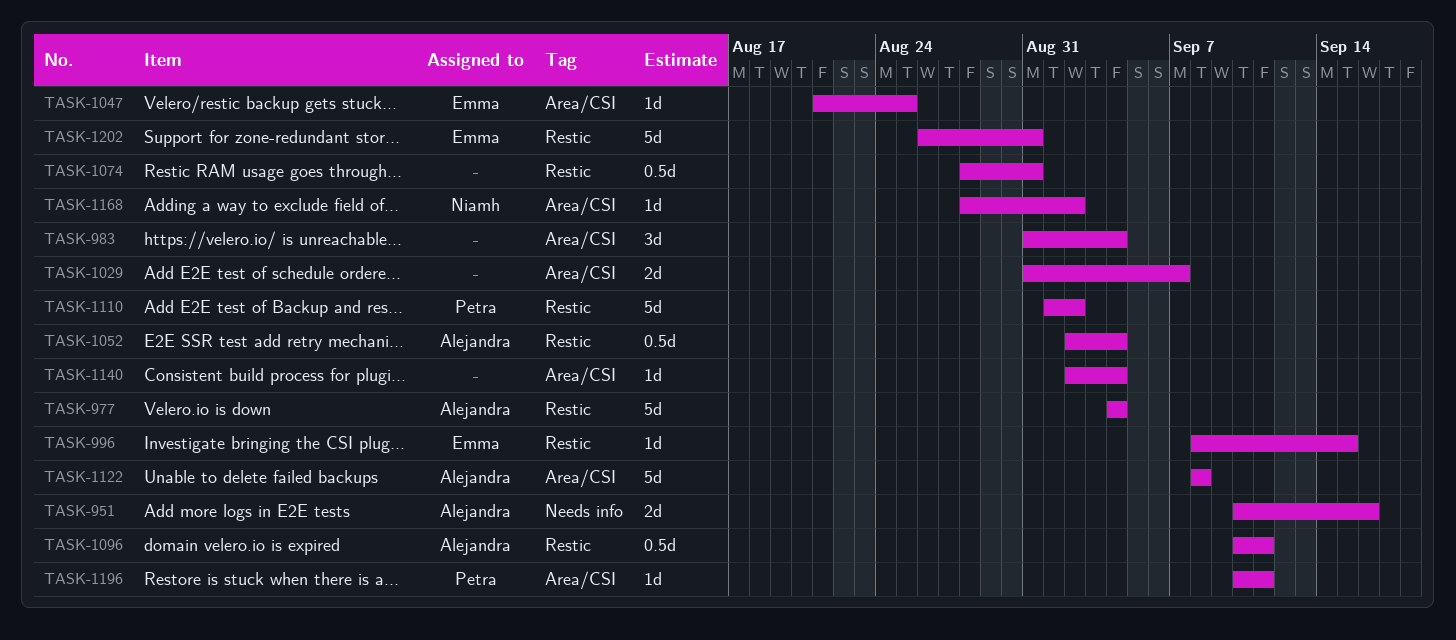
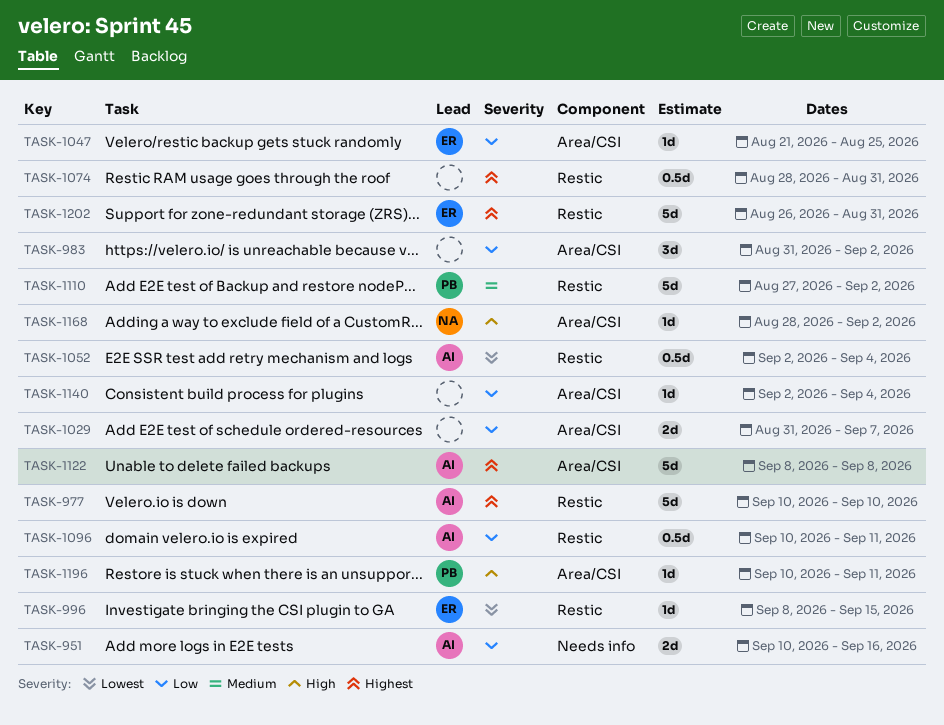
TASK-977, start: Sep 4 -> Sep 10
TASK-977, due: Sep 4 -> Sep 10
TASK-983, due: Sep 4 -> Sep 2
TASK-1110, start: Sep 1 -> Aug 27

